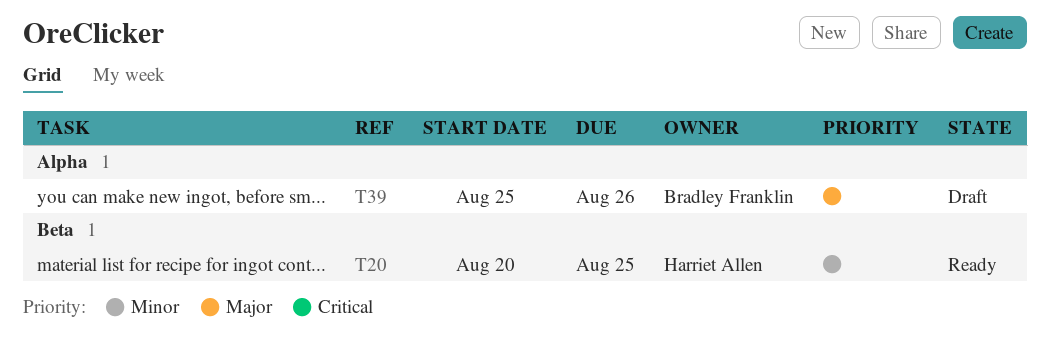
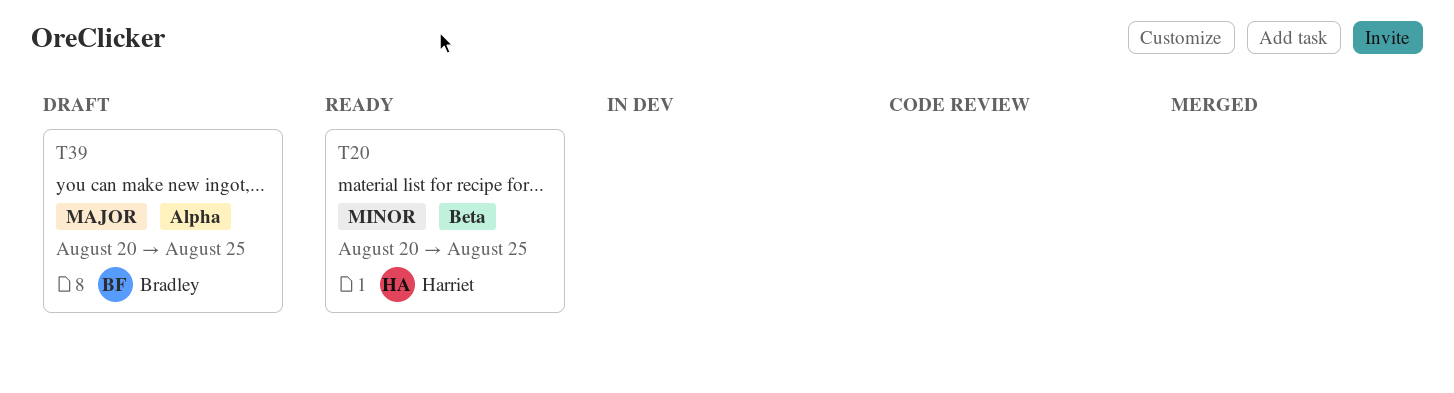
T39, start: Aug 25 -> Aug 20
T39, due: Aug 26 -> Aug 25

